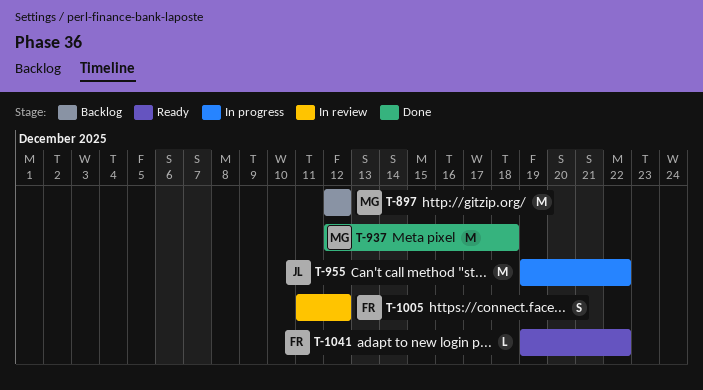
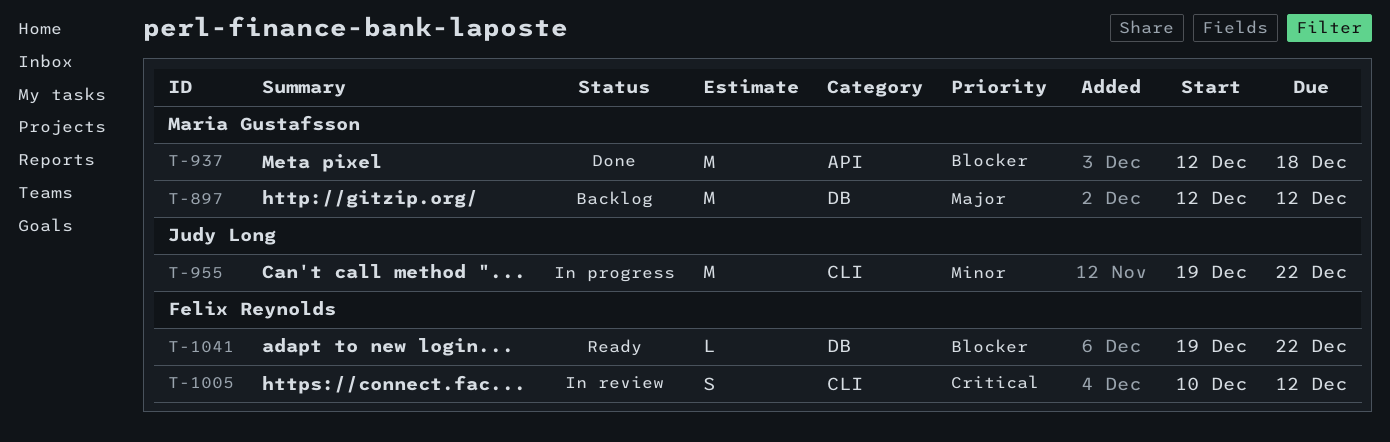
T-1005, start: Dec 11 -> Dec 10

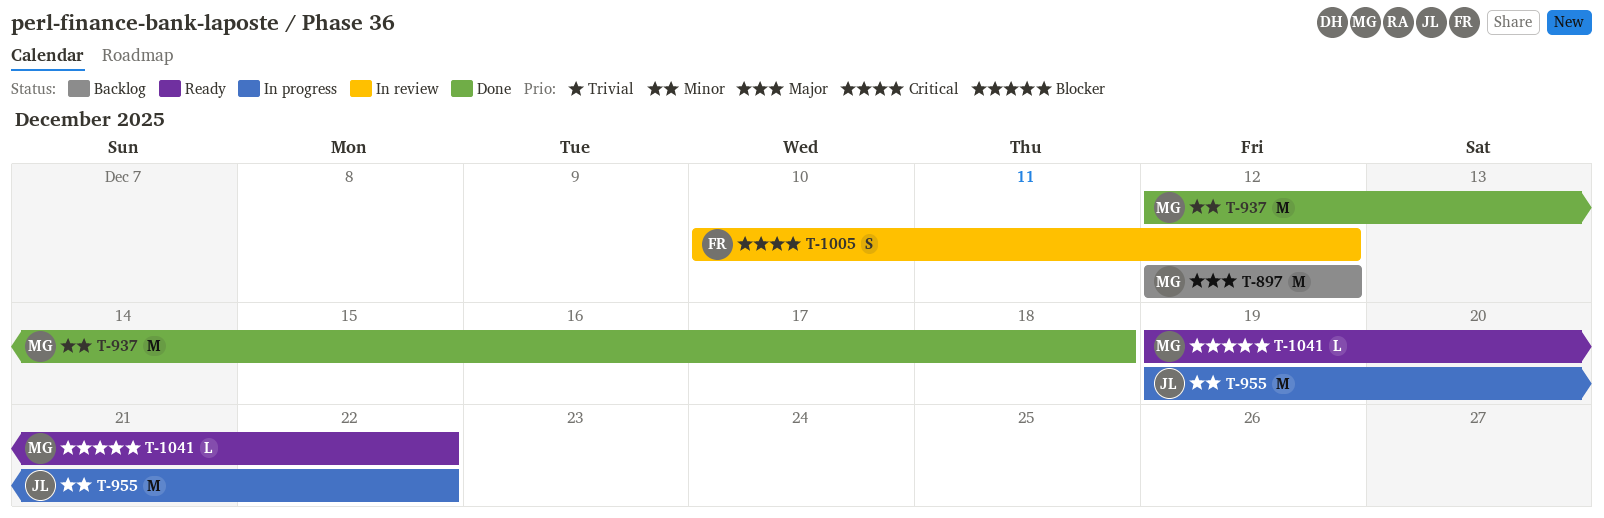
T-937, priority: Blocker -> Minor
T-1041, owner: Felix Reynolds -> Maria Gustafsson

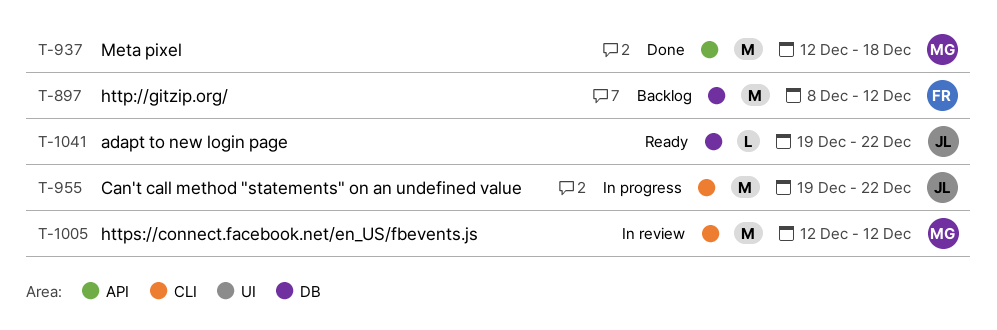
T-897, owner: MG -> FR
T-897, start: Dec 12 -> Dec 8
T-1005, owner: FR -> MG
T-1005, estimate: S -> M
T-1005, start: Dec 10 -> Dec 12
T-1041, owner: MG -> JL

